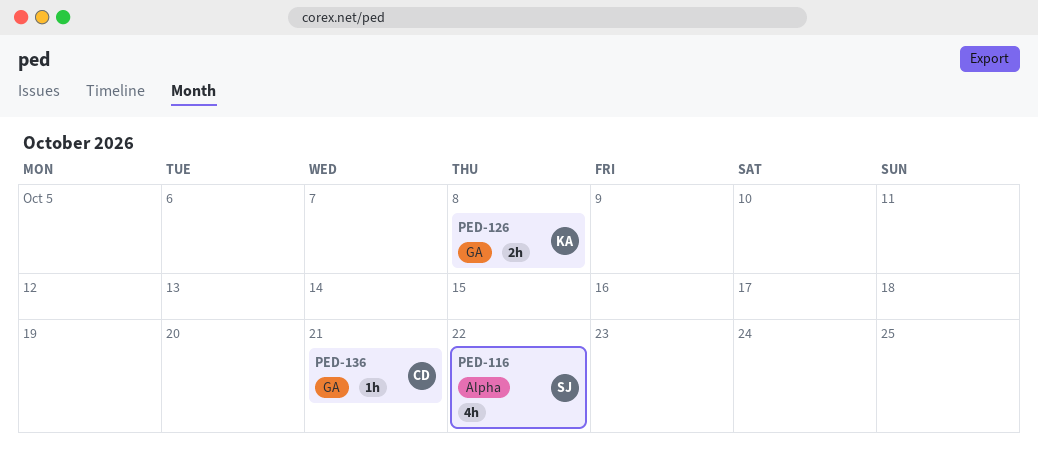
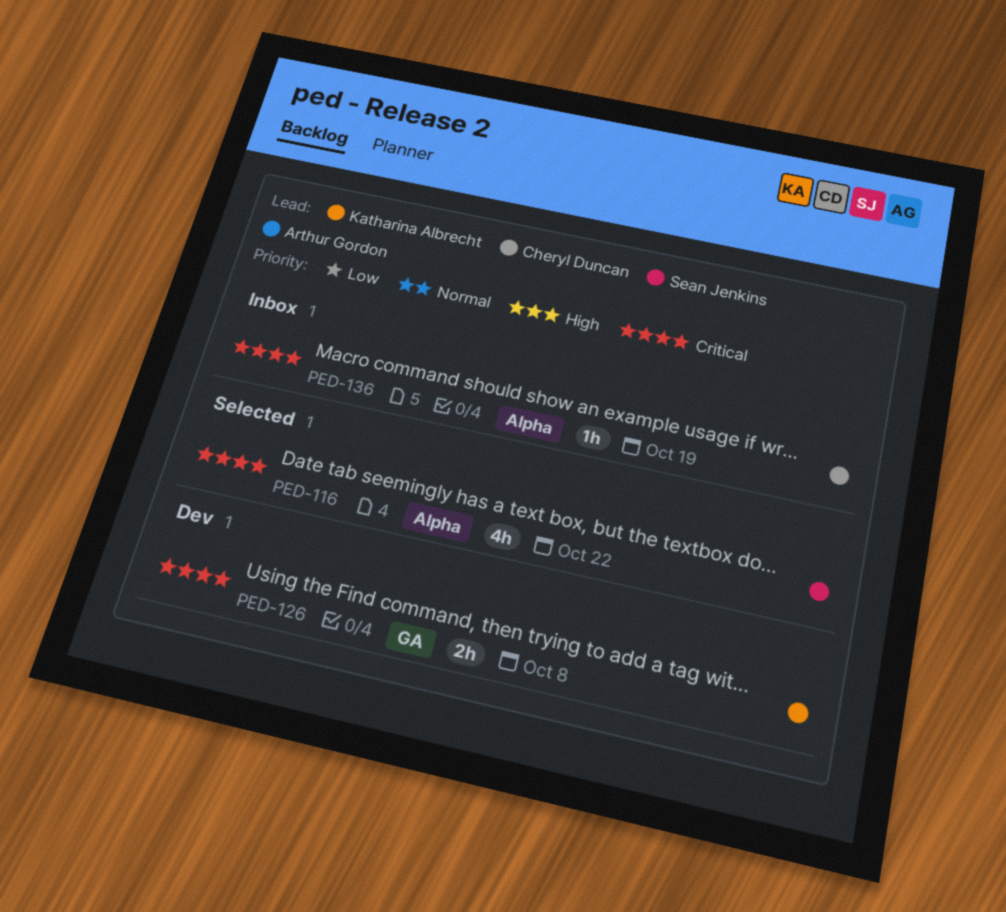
PED-136, label: GA -> Alpha
PED-136, due: Oct 21 -> Oct 19

